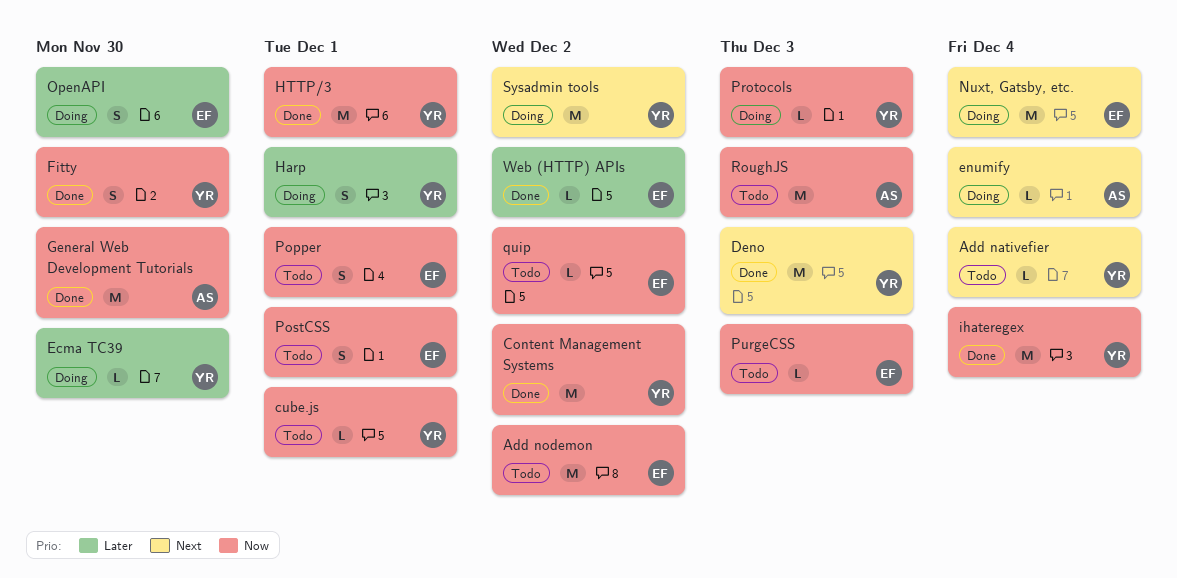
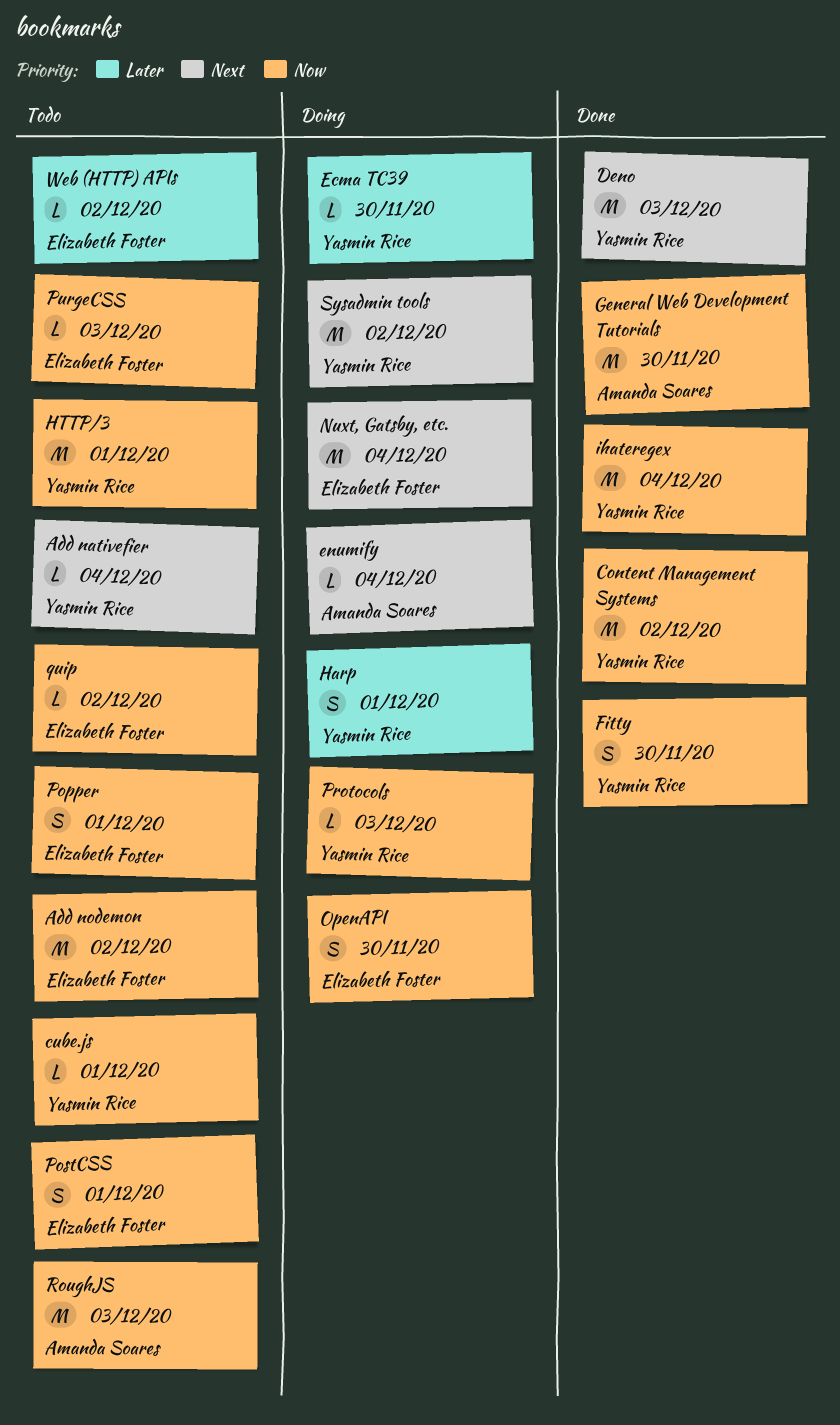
HTTP/3, status: Done -> Todo
OpenAPI, priority: Later -> Now
Web (HTTP) APIs, status: Done -> Todo

